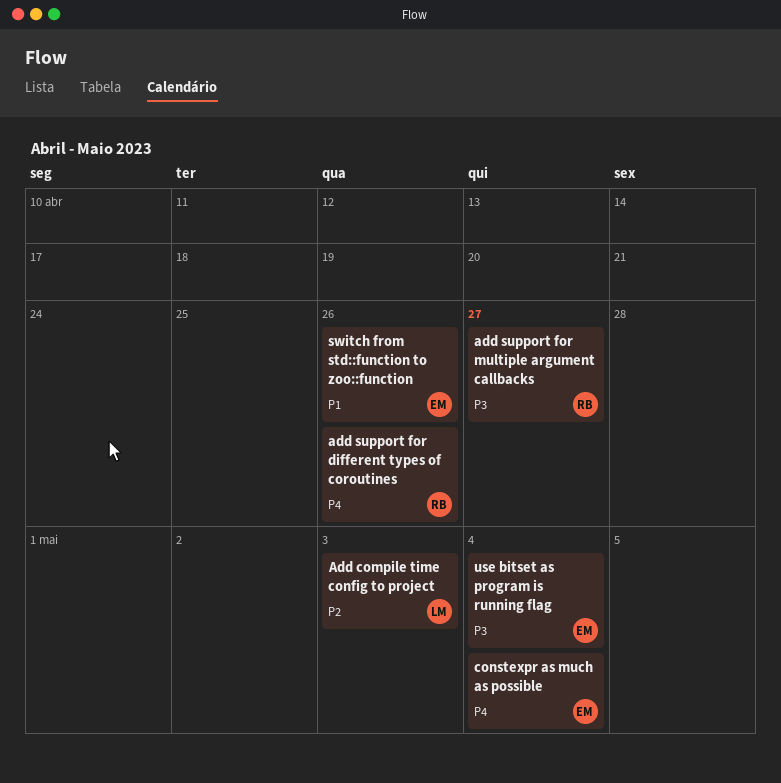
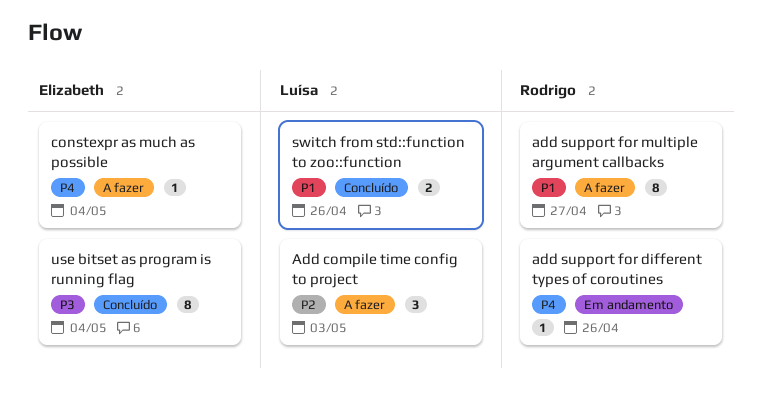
add support for multiple argument callbacks, priority: P3 -> P1
switch from std::function to zoo::function, owner: Elizabeth -> Luísa

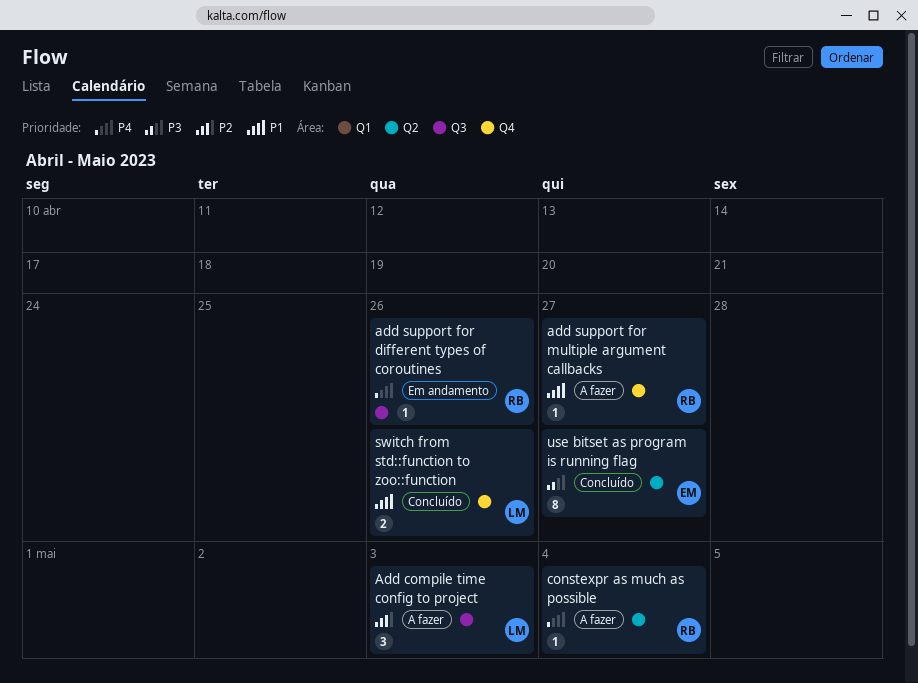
add support for multiple argument callbacks, estimate: 8 -> 1
constexpr as much as possible, owner: Elizabeth -> Rodrigo
use bitset as program is running flag, due: May 4 -> Apr 27

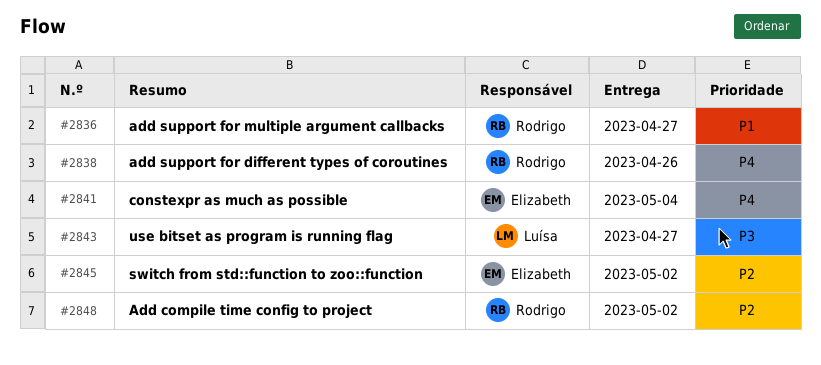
Add compile time config to project, owner: Luísa -> Rodrigo
Add compile time config to project, due: May 3 -> May 2
constexpr as much as possible, owner: Rodrigo -> Elizabeth
switch from std::function to zoo::function, owner: Luísa -> Elizabeth
switch from std::function to zoo::function, priority: P1 -> P2
switch from std::function to zoo::function, due: Apr 26 -> May 2
use bitset as program is running flag, owner: Elizabeth -> Luísa

